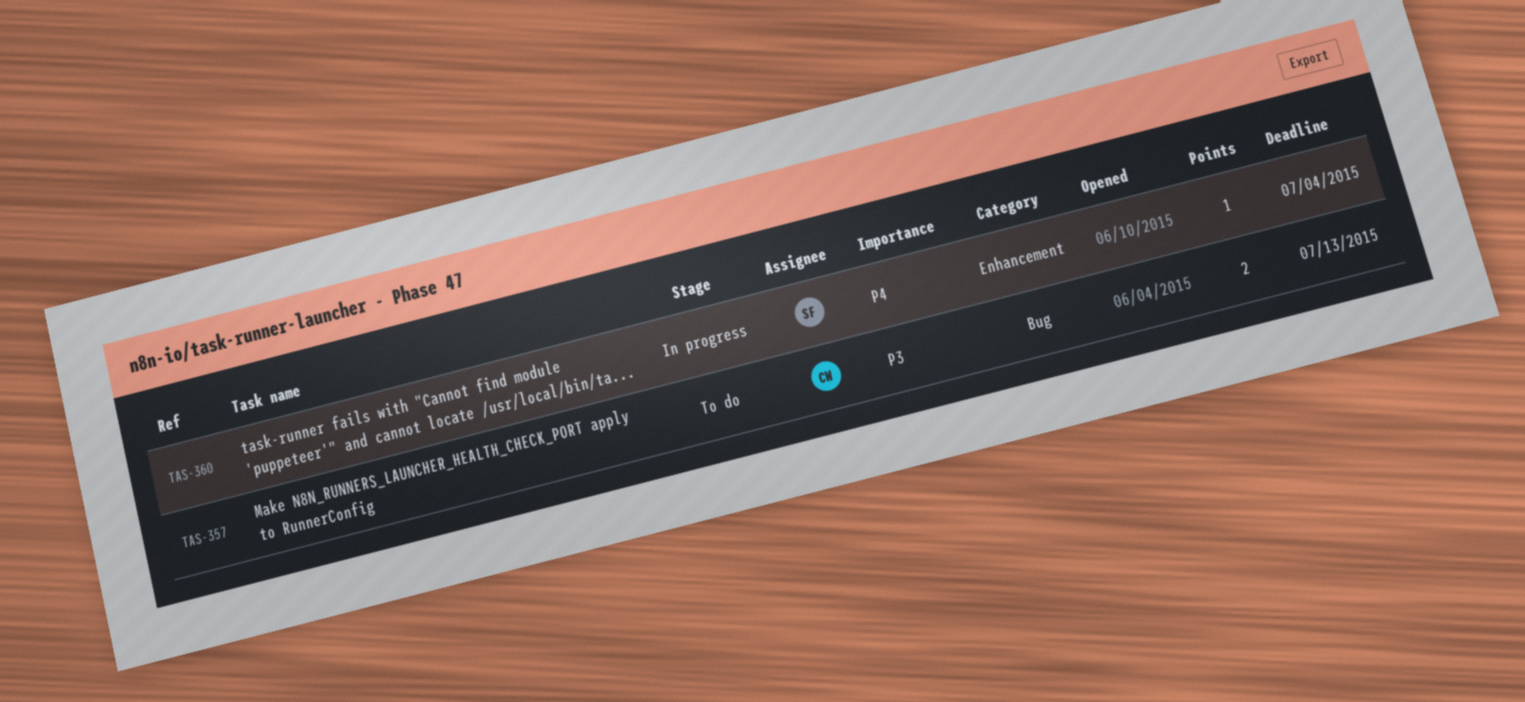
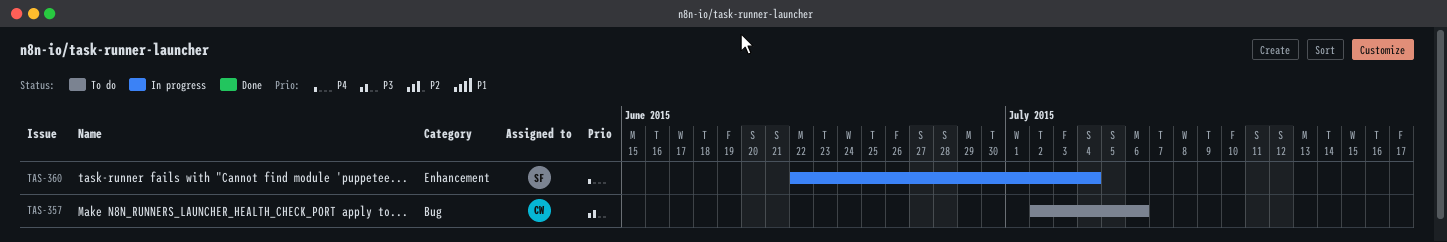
TAS-357, due: Jul 13 -> Jul 6

